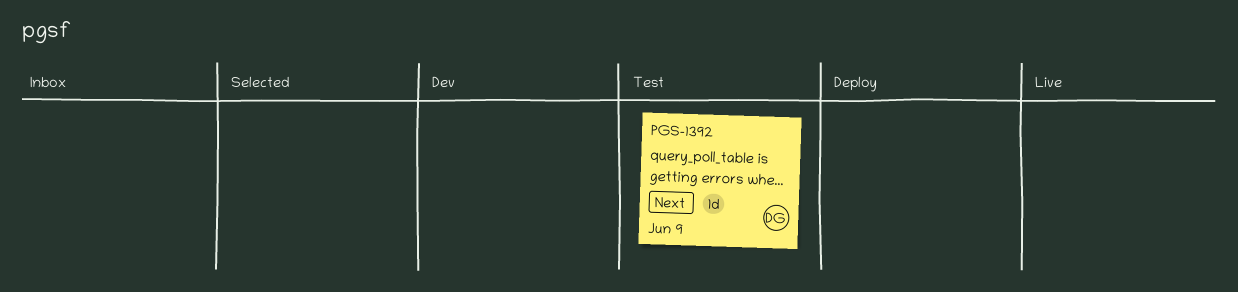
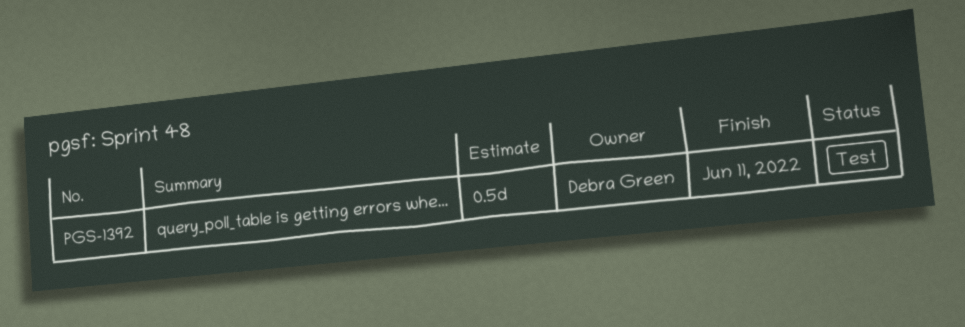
PGS-1392, estimate: 1d -> 0.5d
PGS-1392, due: Jun 9 -> Jun 11

